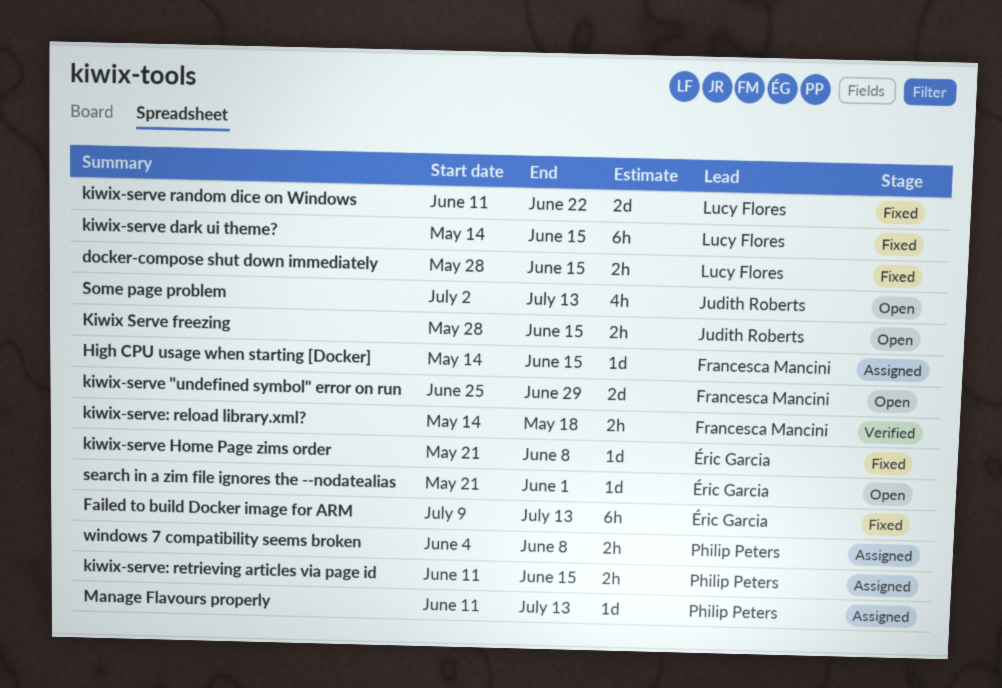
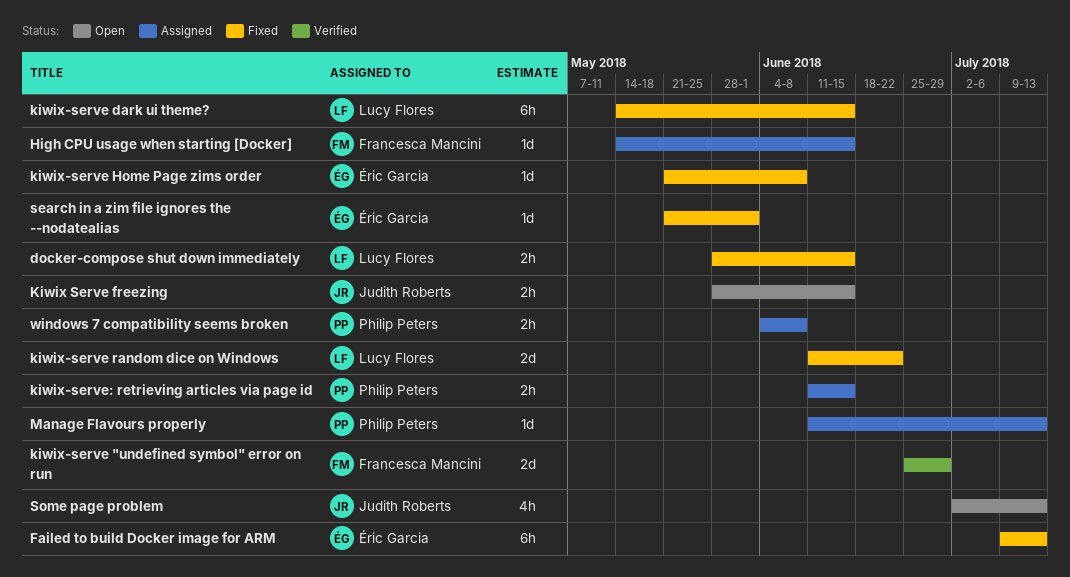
kiwix-serve "undefined symbol" error on run, status: Open -> Verified
kiwix-serve: reload library.xml?: present -> none
search in a zim file ignores the --nodatealias, status: Open -> Fixed

